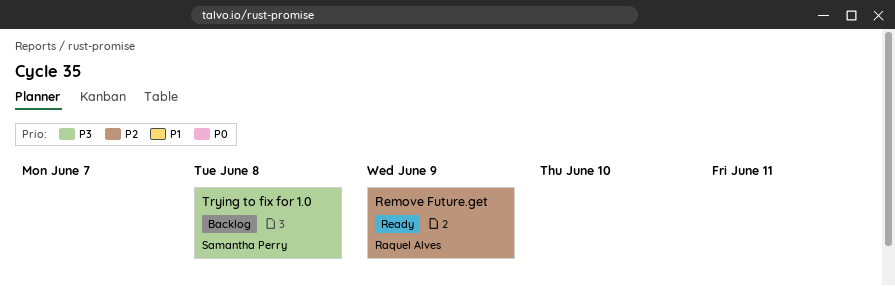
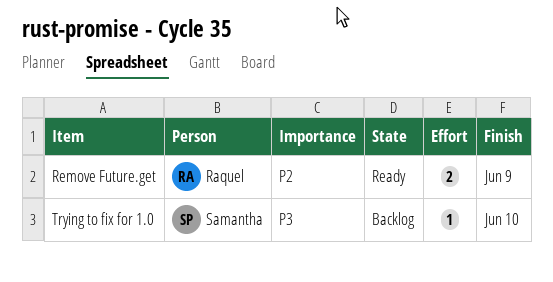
Trying to fix for 1.0, due: Jun 8 -> Jun 10

